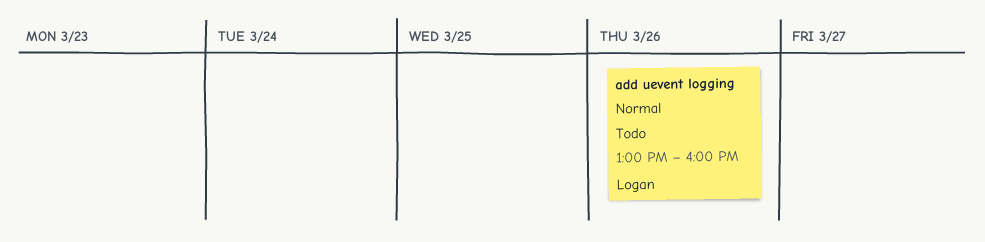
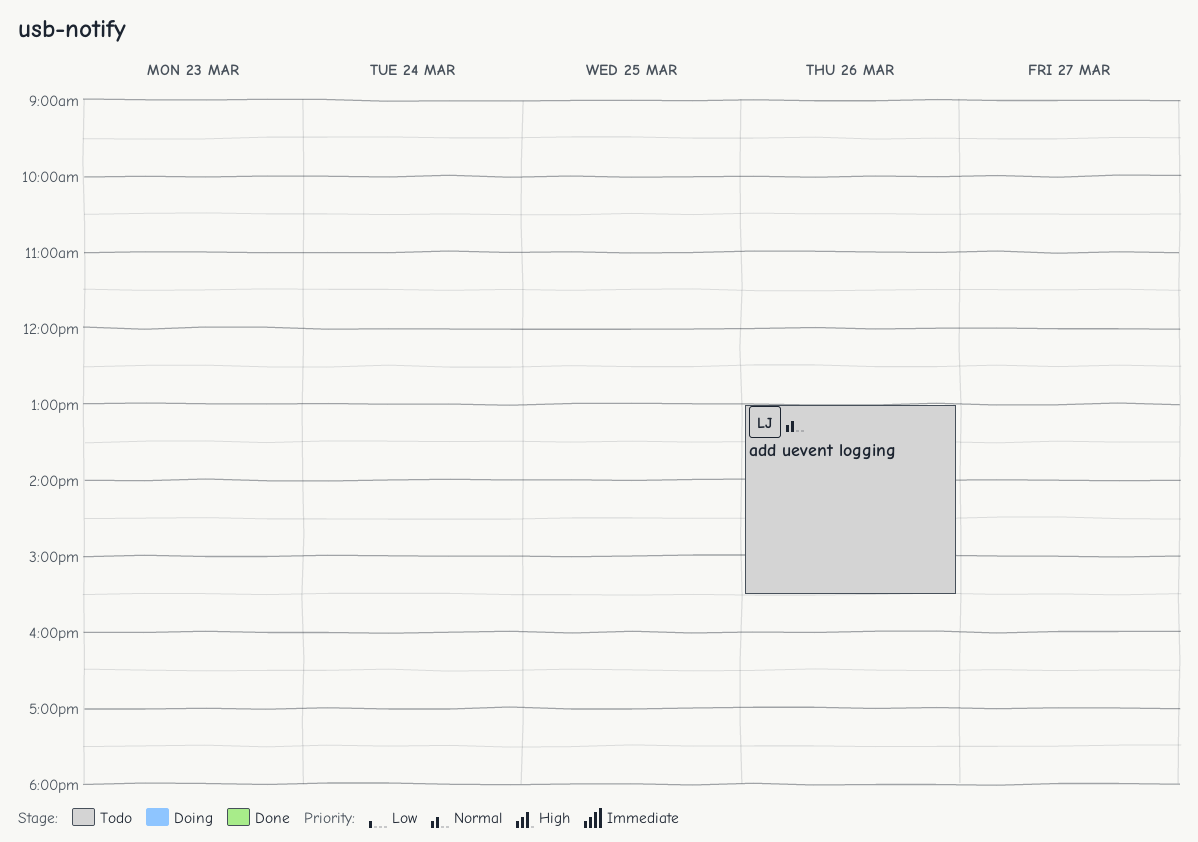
add uevent logging, ends: 16:00 -> 15:30

